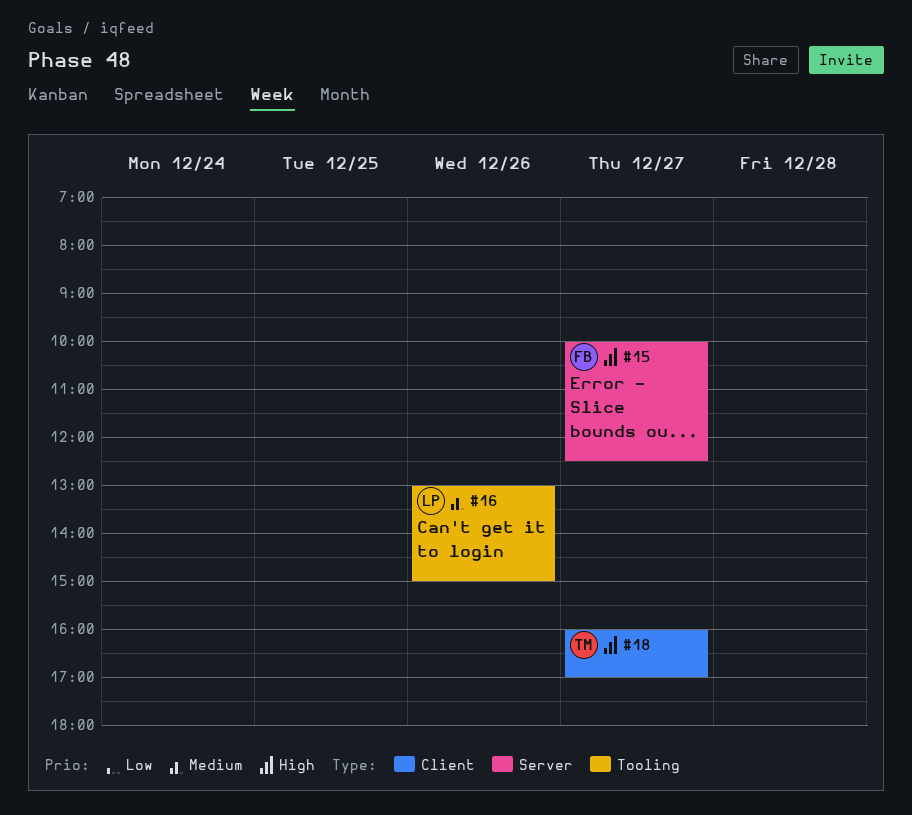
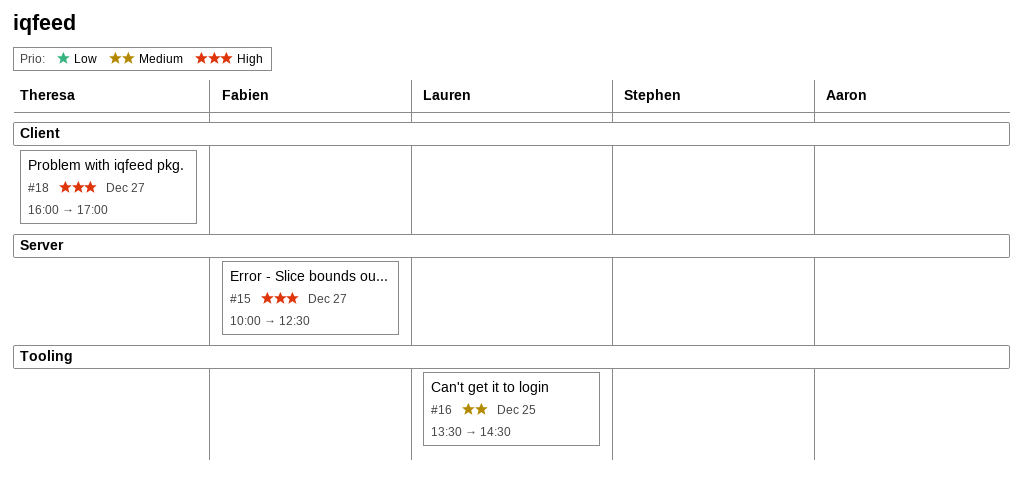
#16, day: Dec 26 -> Dec 25
#16, begins: 13:00 -> 13:30
#16, ends: 15:00 -> 14:30

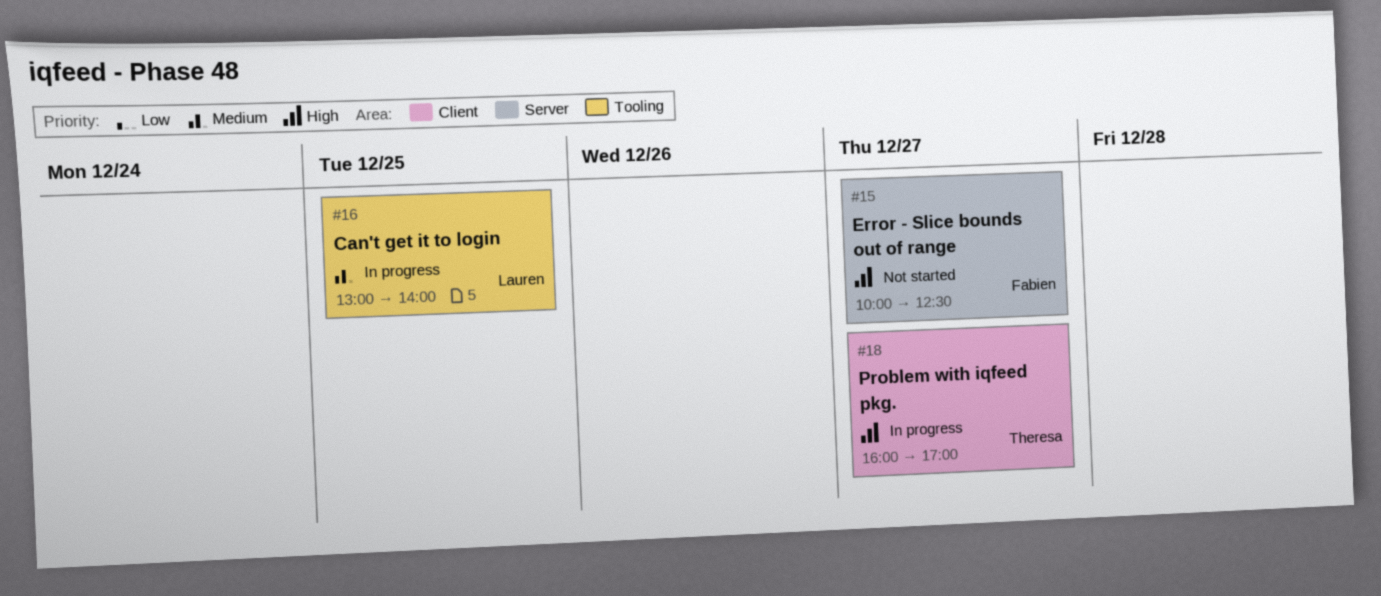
#16, begins: 13:30 -> 13:00
#16, ends: 14:30 -> 14:00

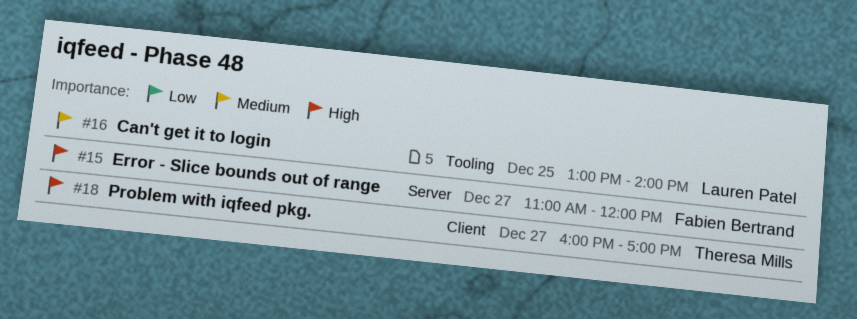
#15, begins: 10:00 -> 11:00
#15, ends: 12:30 -> 12:00

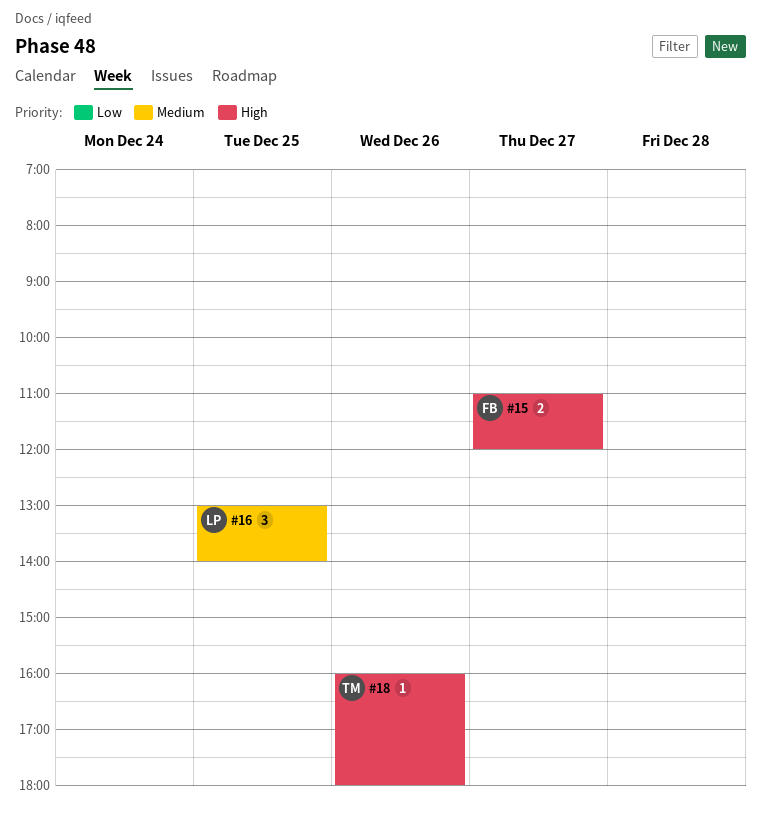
#18, day: Dec 27 -> Dec 26
#18, ends: 17:00 -> 18:00

